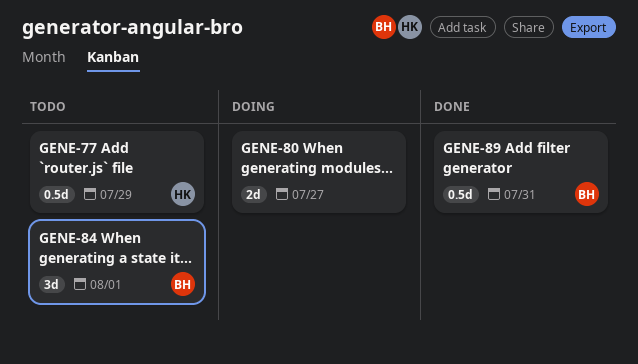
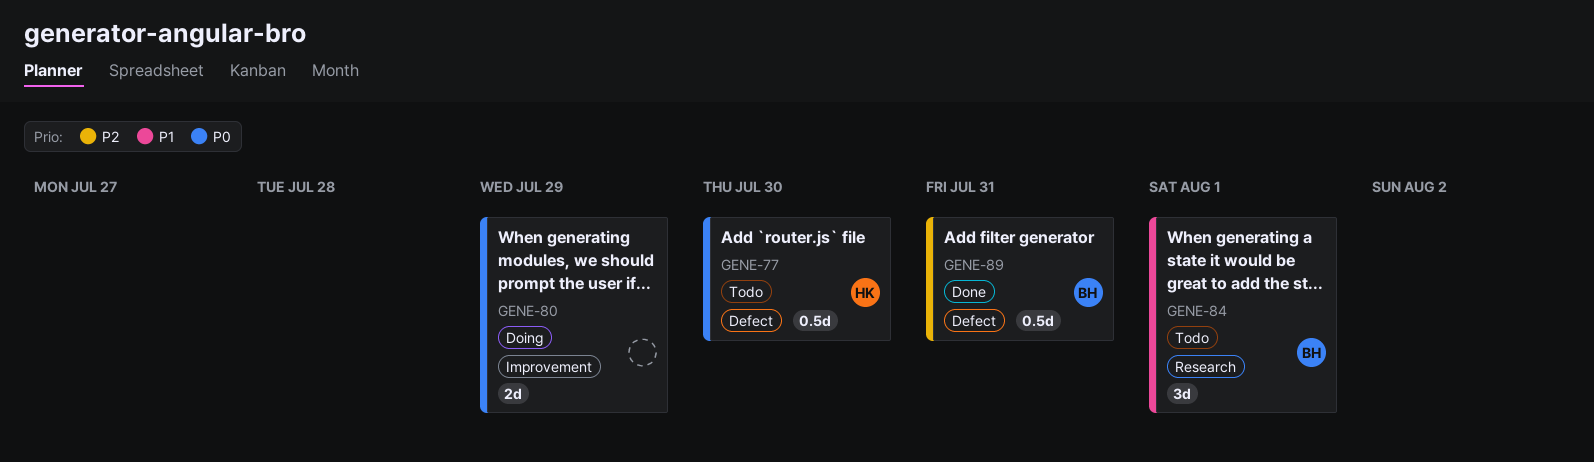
GENE-77, due: Jul 29 -> Jul 30
GENE-80, due: Jul 27 -> Jul 29

